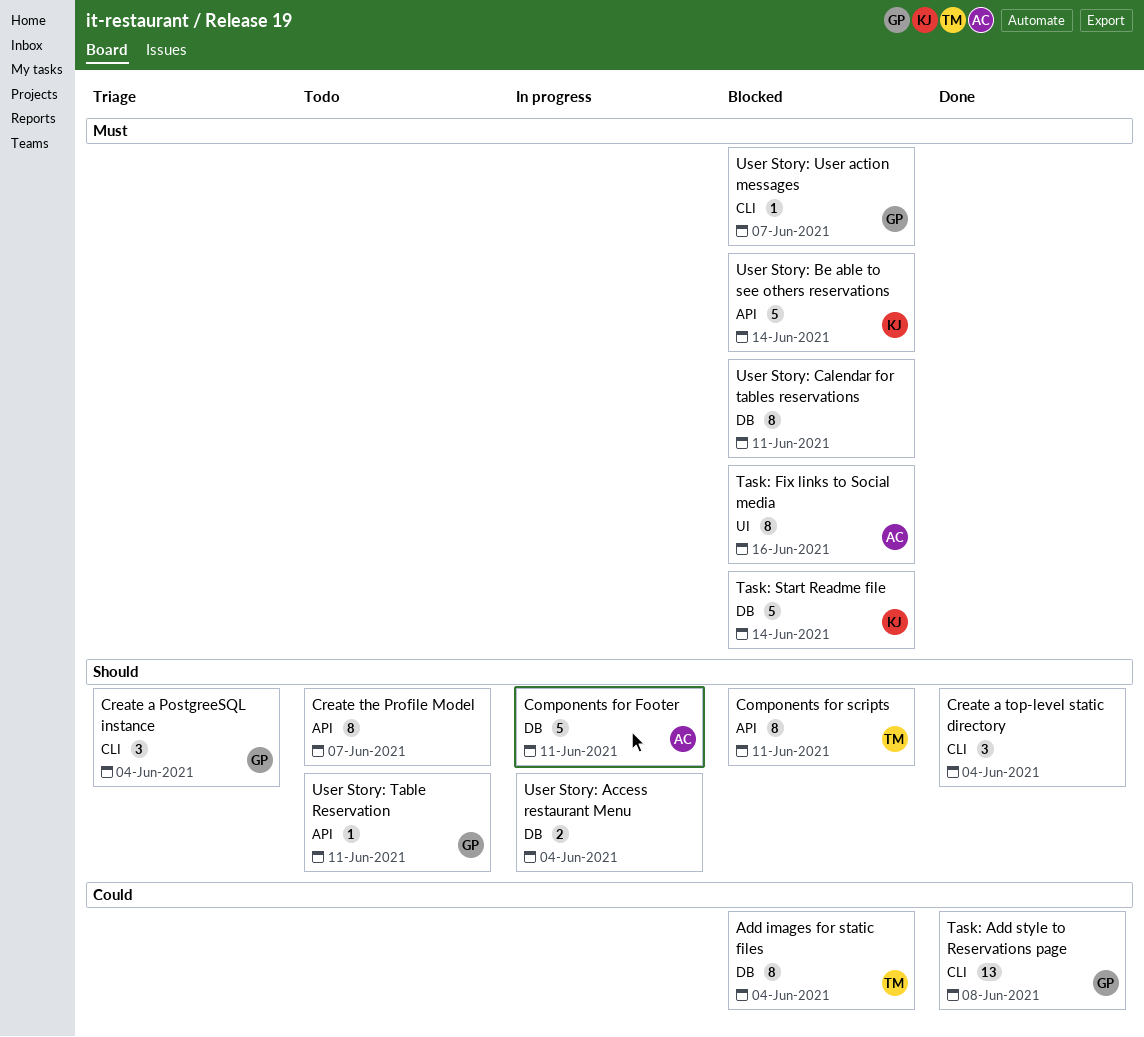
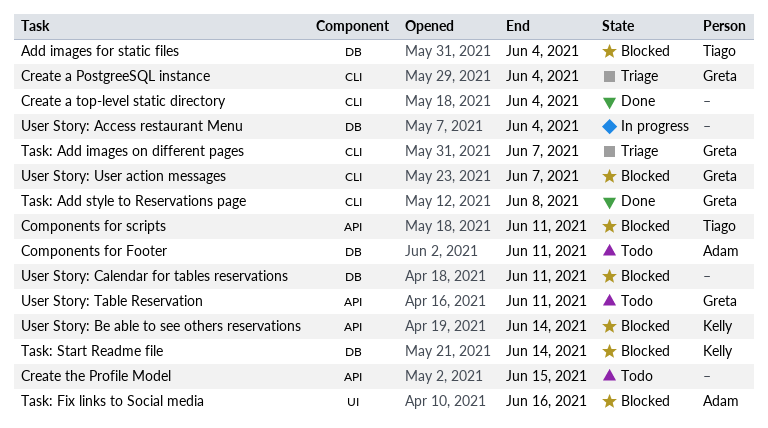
Components for Footer, status: In progress -> Todo
Create the Profile Model, due: Jun 7 -> Jun 15
Task: Add images on different pages: none -> present

